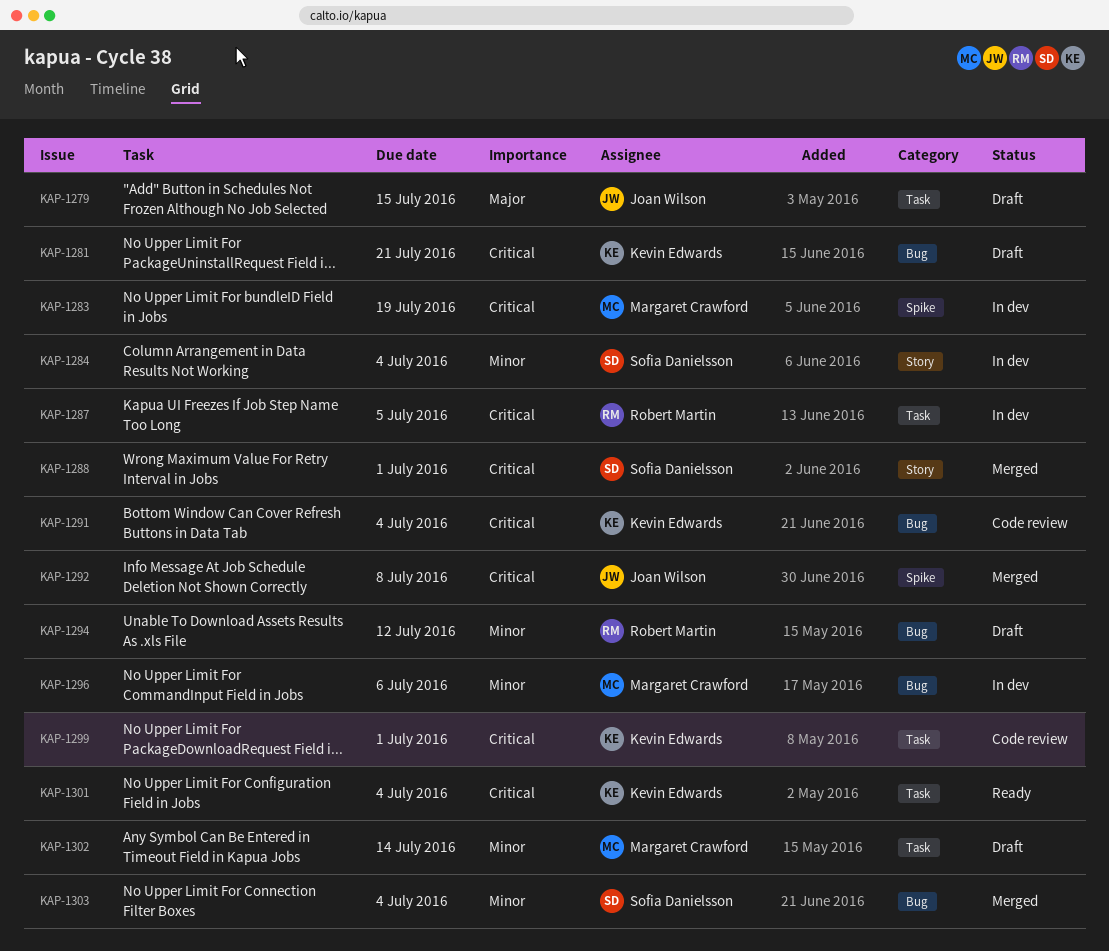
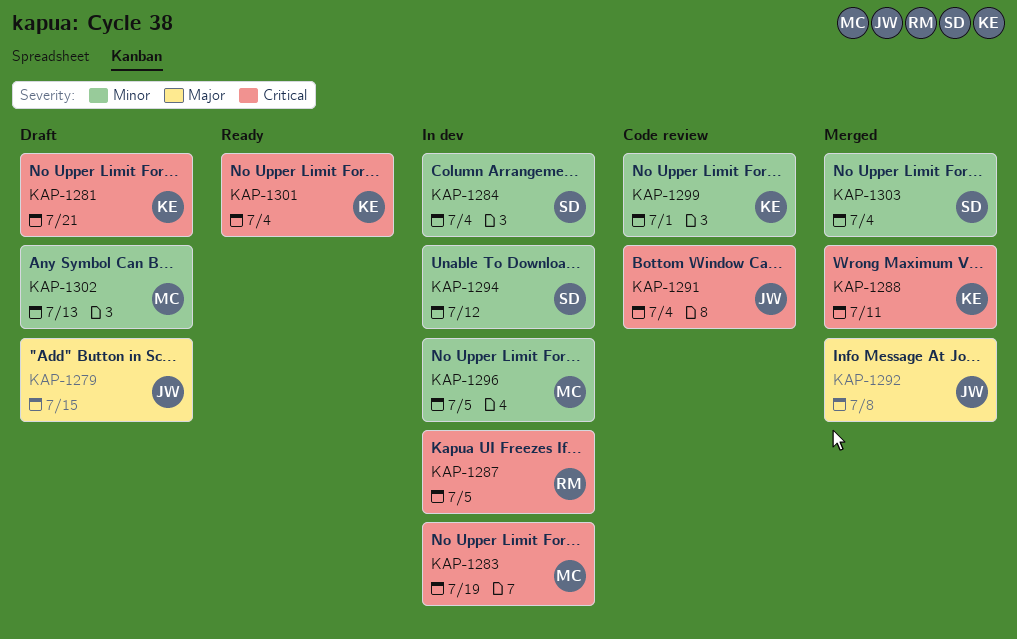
KAP-1288, owner: Sofia Danielsson -> Kevin Edwards
KAP-1288, due: Jul 1 -> Jul 11
KAP-1291, owner: Kevin Edwards -> Joan Wilson
KAP-1292, priority: Critical -> Major
KAP-1294, status: Draft -> In dev
KAP-1294, owner: Robert Martin -> Sofia Danielsson
KAP-1296, due: Jul 6 -> Jul 5
KAP-1299, priority: Critical -> Minor
KAP-1302, due: Jul 14 -> Jul 13

